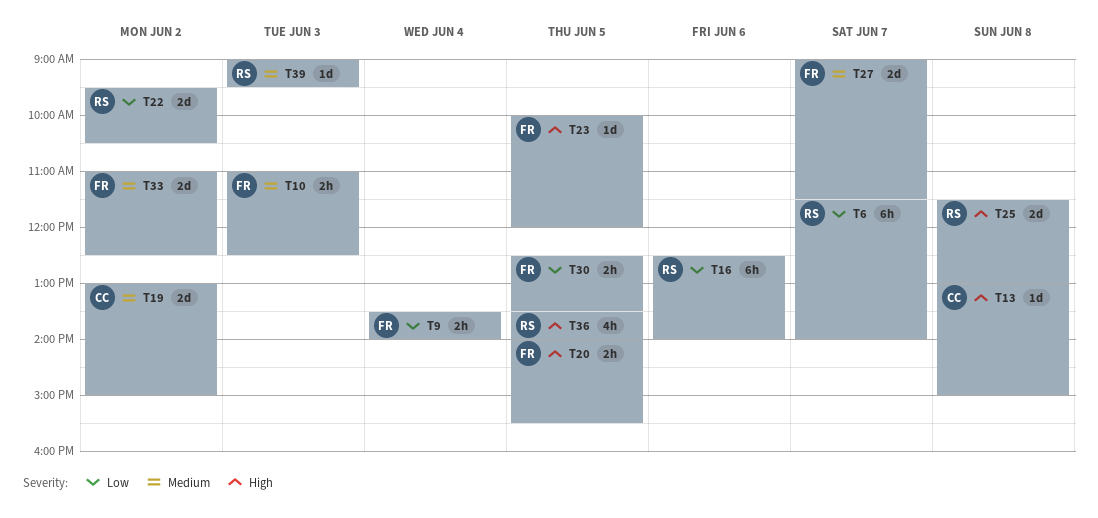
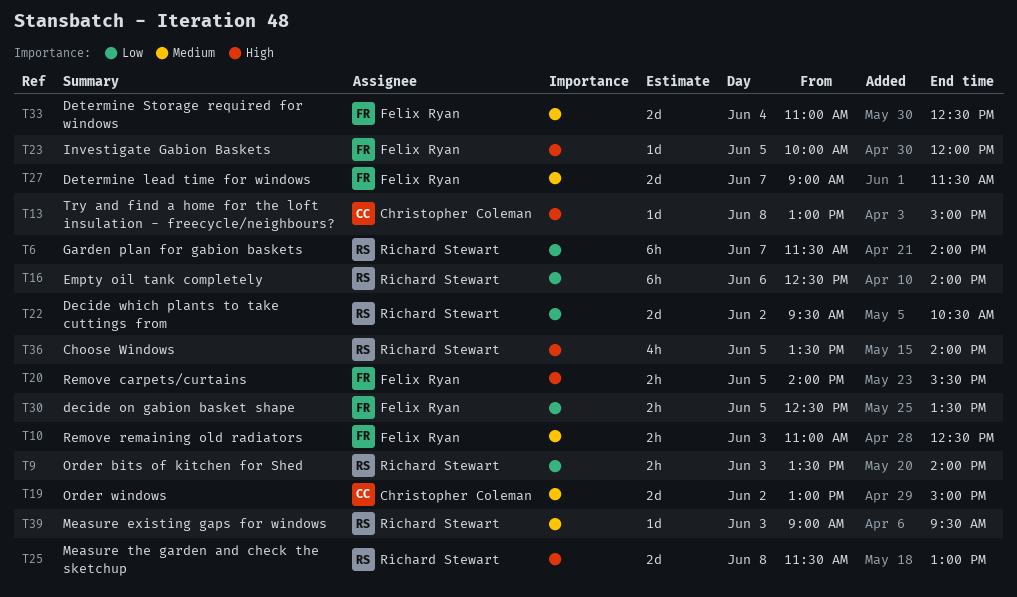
T9, owner: Felix Ryan -> Richard Stewart
T9, day: Jun 4 -> Jun 3
T33, day: Jun 2 -> Jun 4

